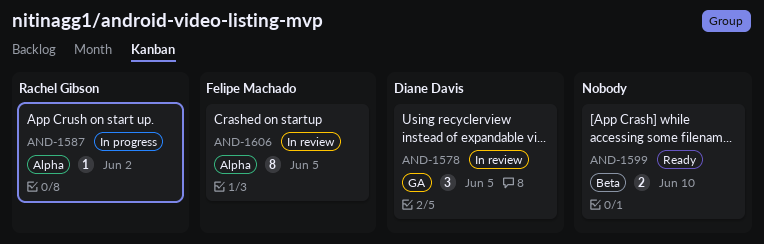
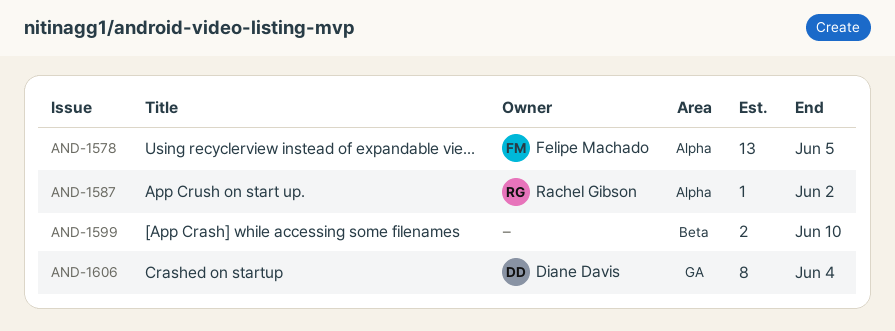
AND-1578, owner: Diane Davis -> Felipe Machado
AND-1578, label: GA -> Alpha
AND-1578, estimate: 3 -> 13
AND-1606, owner: Felipe Machado -> Diane Davis
AND-1606, label: Alpha -> GA
AND-1606, due: Jun 5 -> Jun 4

